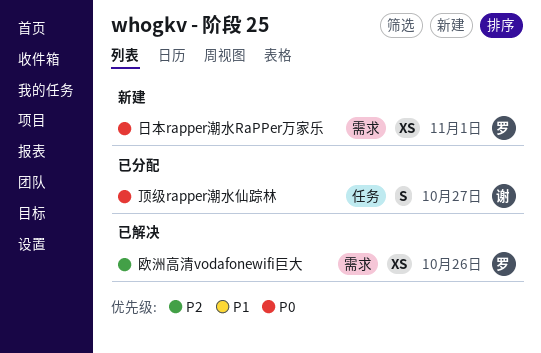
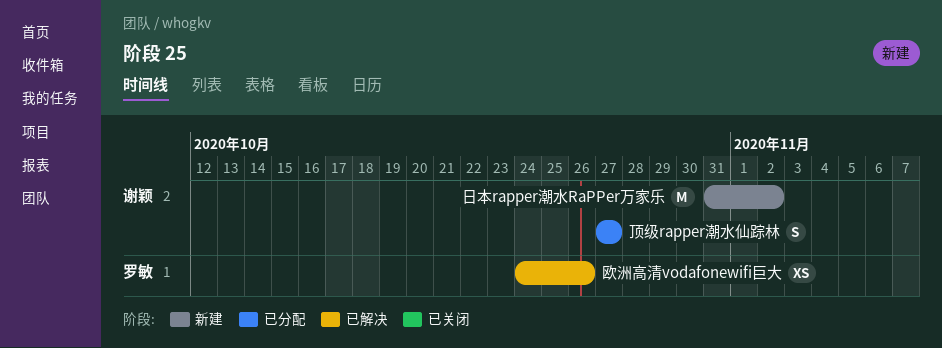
日本rapper潮水RaPPer万家乐, owner: 罗敏 -> 谢颖
日本rapper潮水RaPPer万家乐, estimate: XS -> M
日本rapper潮水RaPPer万家乐, due: Nov 1 -> Nov 2

